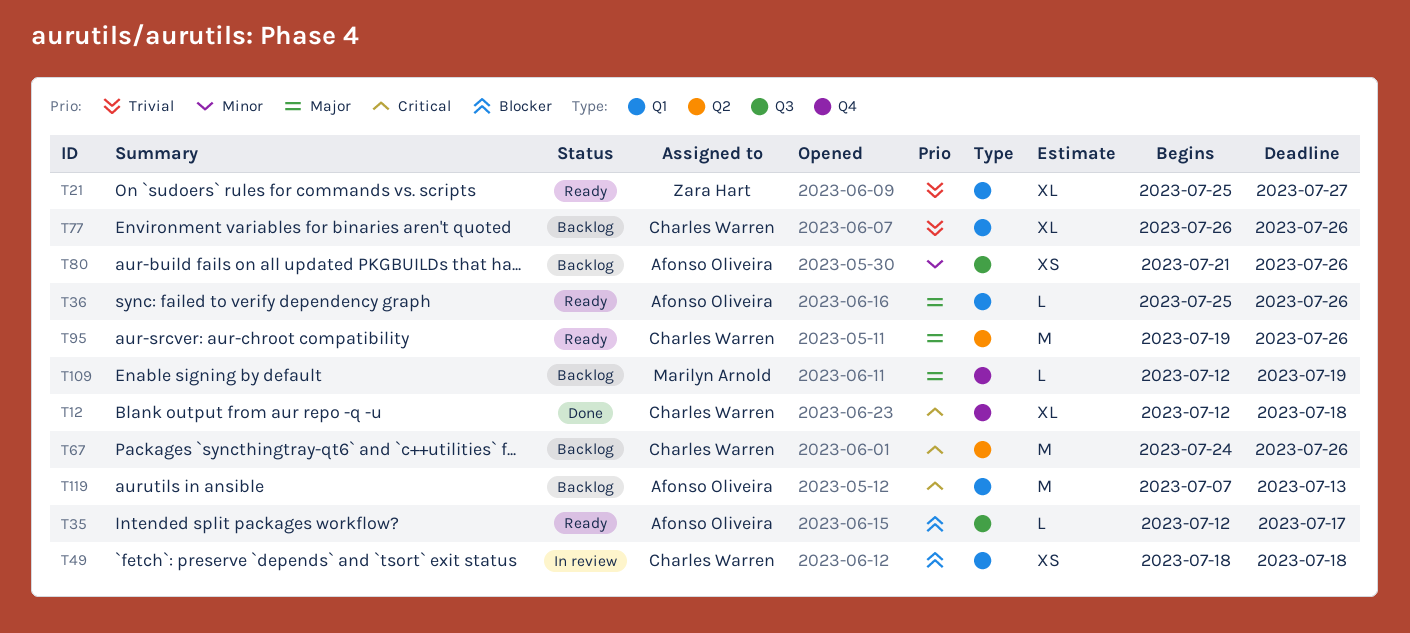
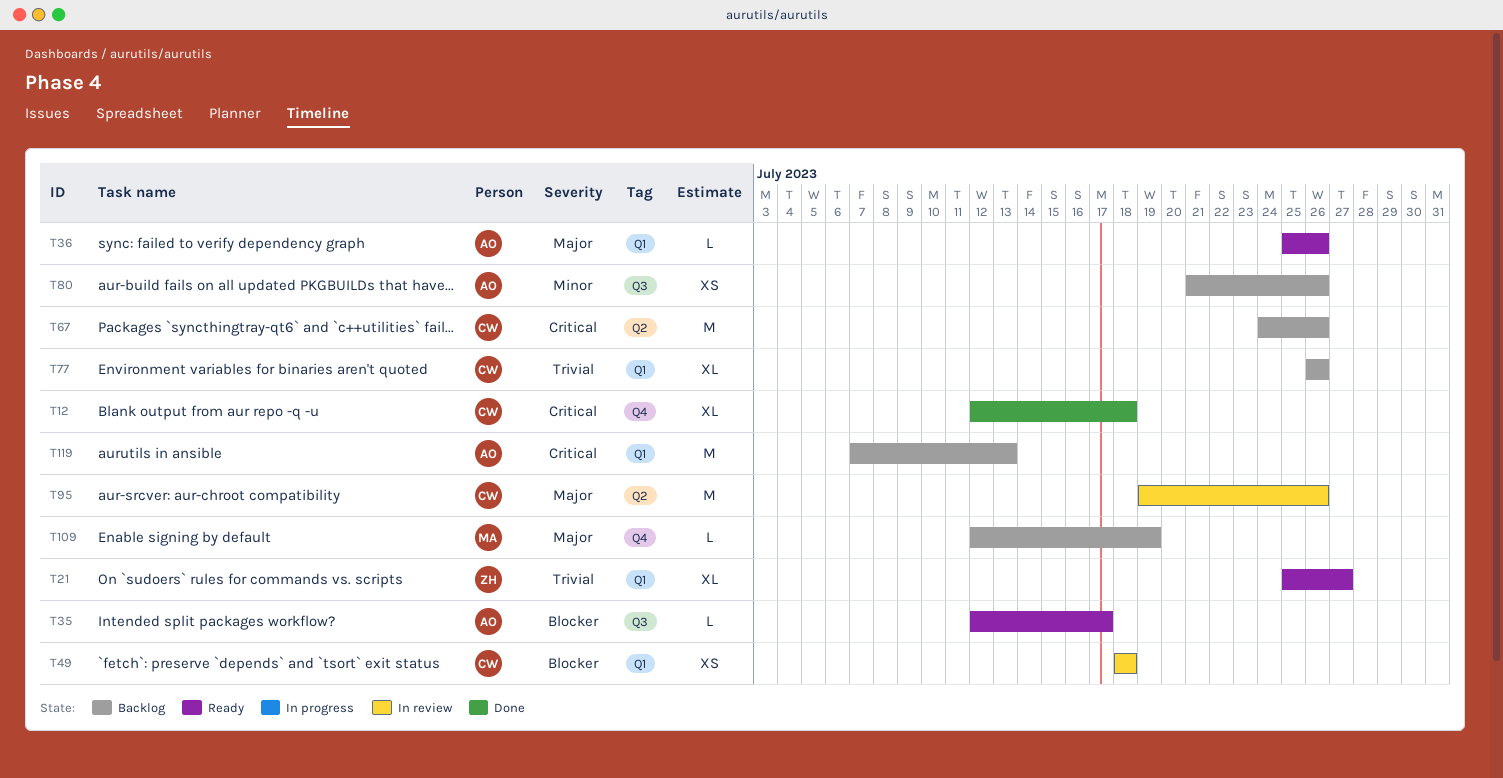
T95, status: Ready -> In review

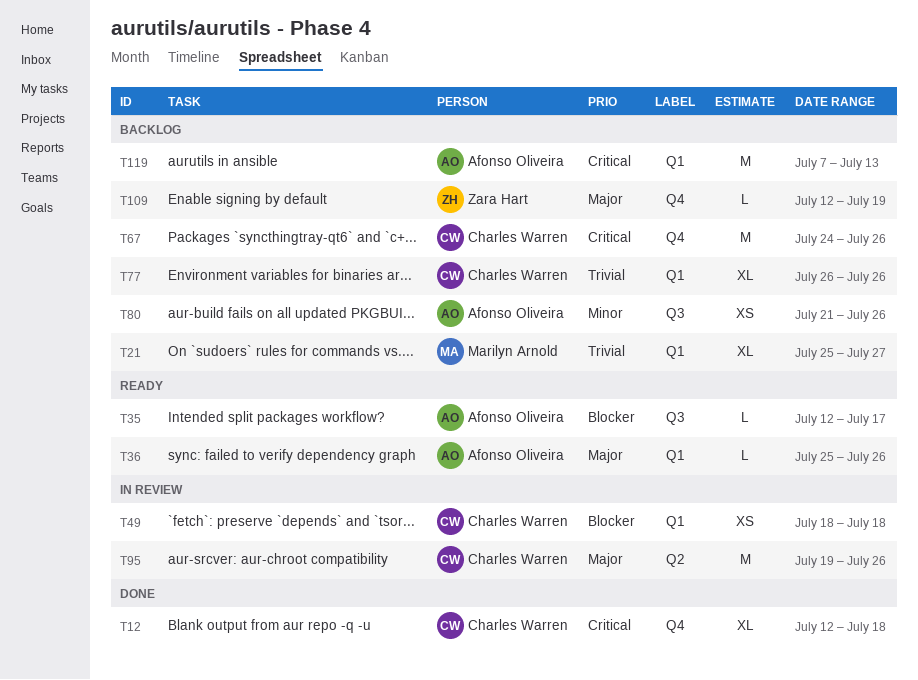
T21, status: Ready -> Backlog
T21, owner: Zara Hart -> Marilyn Arnold
T67, label: Q2 -> Q4
T109, owner: Marilyn Arnold -> Zara Hart

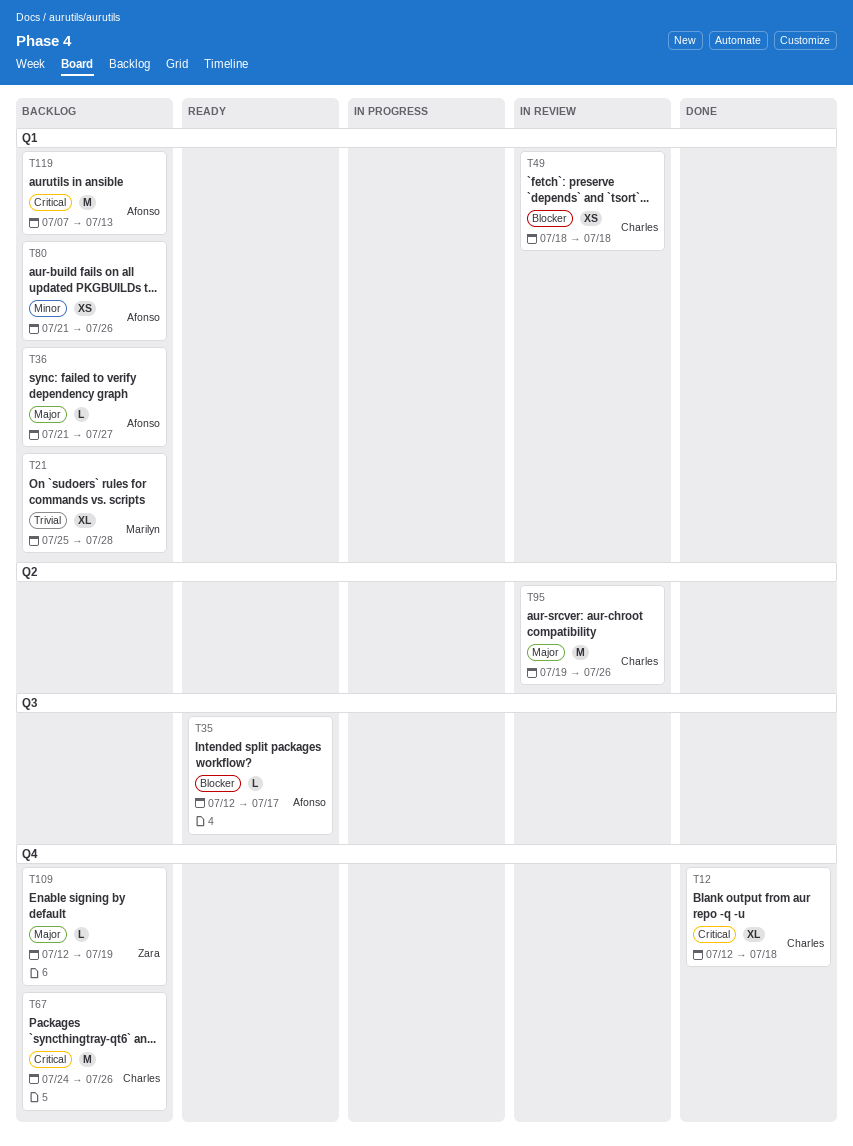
T21, due: Jul 27 -> Jul 28
T36, status: Ready -> Backlog
T36, start: Jul 25 -> Jul 21
T36, due: Jul 26 -> Jul 27
T77: present -> none
T80, label: Q3 -> Q1

